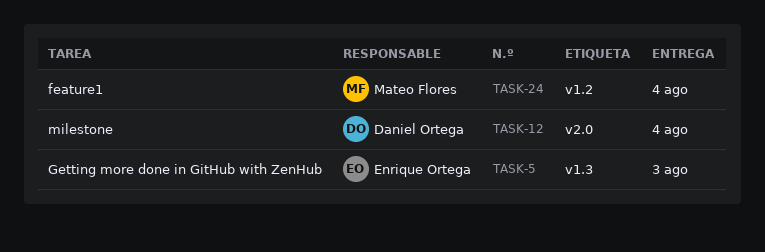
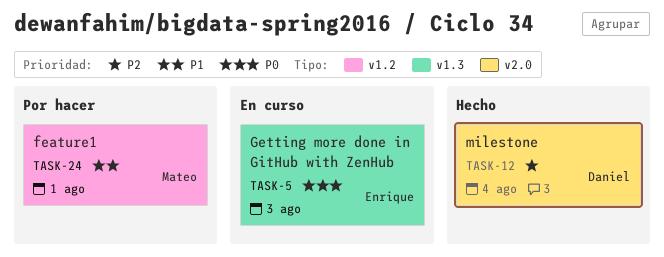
TASK-24, due: Aug 4 -> Aug 1

